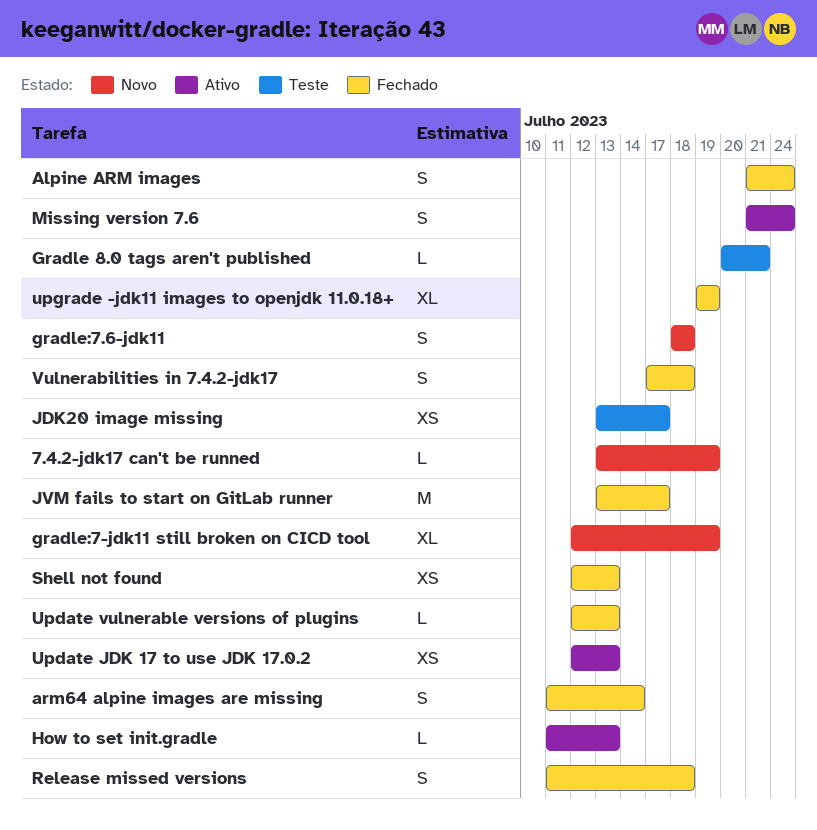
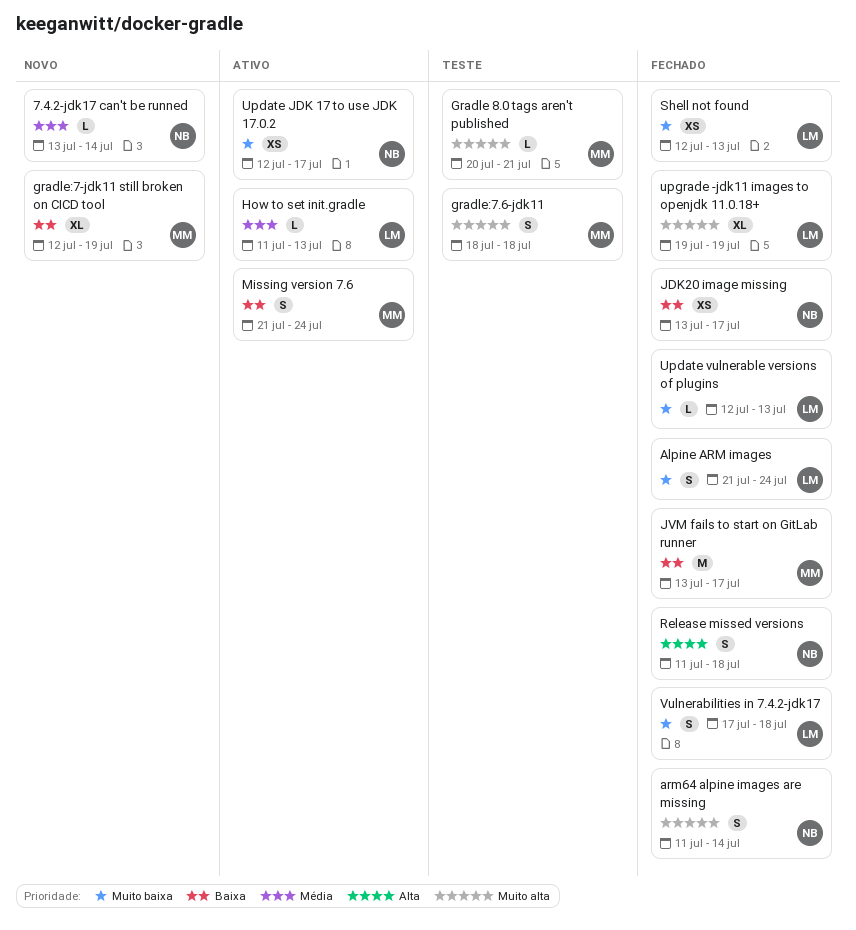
7.4.2-jdk17 can't be runned, due: Jul 19 -> Jul 14
gradle:7.6-jdk11, status: Novo -> Teste
JDK20 image missing, status: Teste -> Fechado
Update JDK 17 to use JDK 17.0.2, due: Jul 13 -> Jul 17

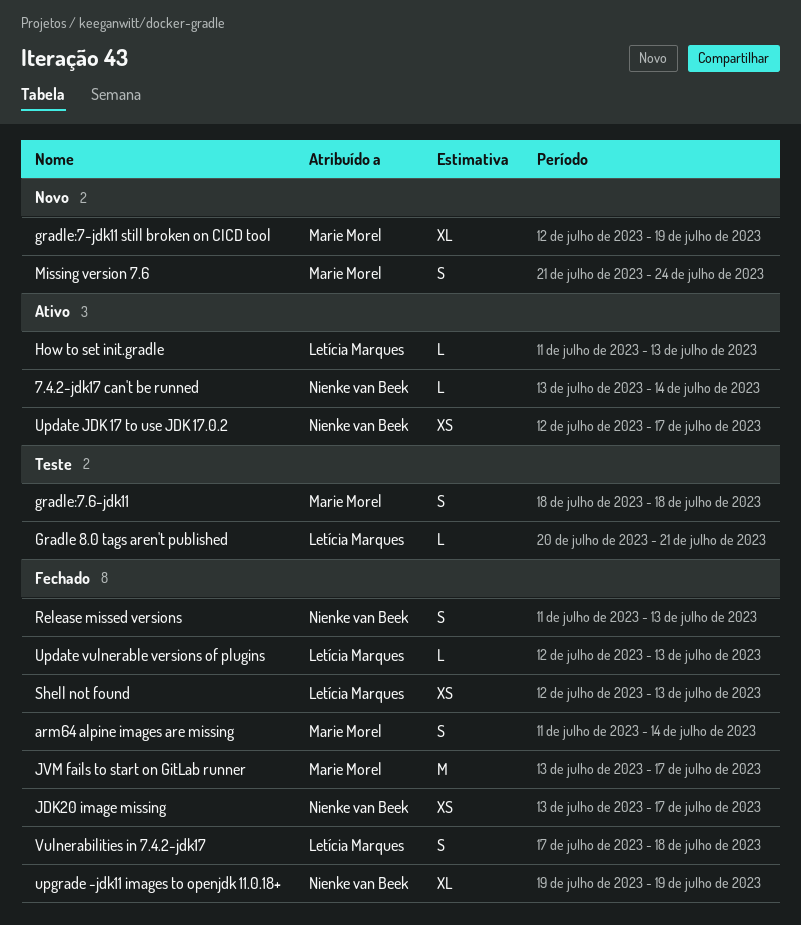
7.4.2-jdk17 can't be runned, status: Novo -> Ativo
Alpine ARM images: present -> none
arm64 alpine images are missing, owner: Nienke van Beek -> Marie Morel
Gradle 8.0 tags aren't published, owner: Marie Morel -> Letícia Marques
Missing version 7.6, status: Ativo -> Novo
Release missed versions, due: Jul 18 -> Jul 13
upgrade -jdk11 images to openjdk 11.0.18+, owner: Letícia Marques -> Nienke van Beek

